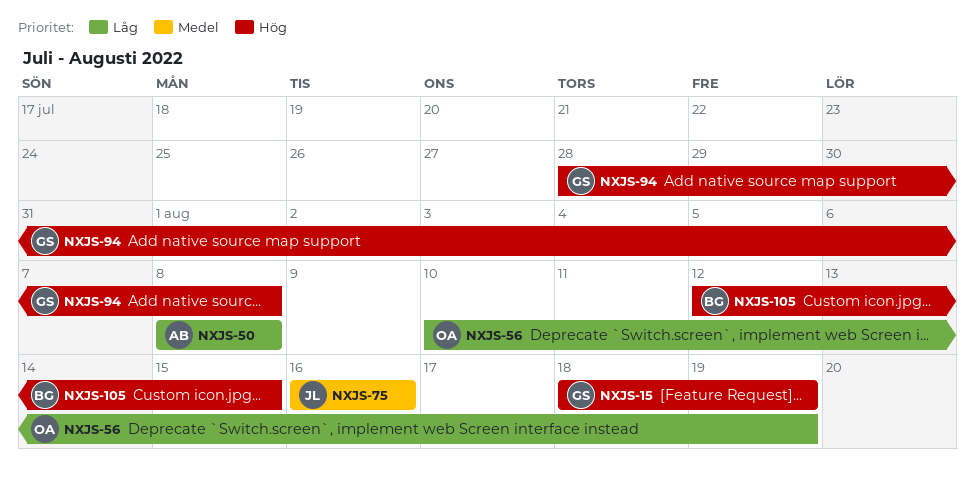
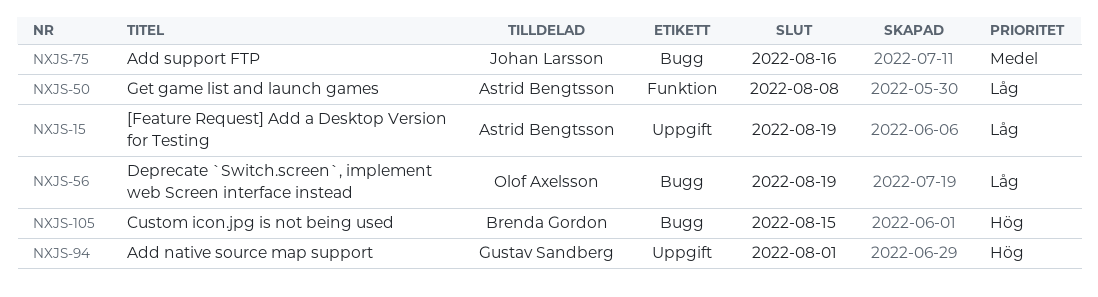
NXJS-15, owner: Gustav Sandberg -> Astrid Bengtsson
NXJS-15, priority: Hög -> Låg
NXJS-94, due: Aug 8 -> Aug 1

